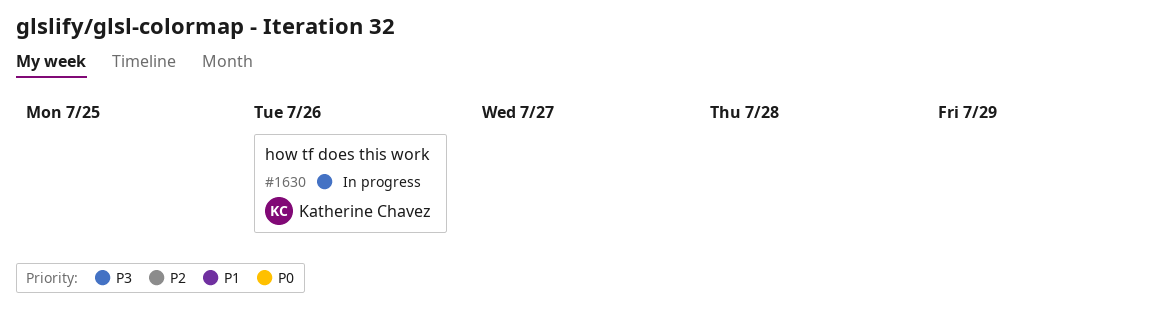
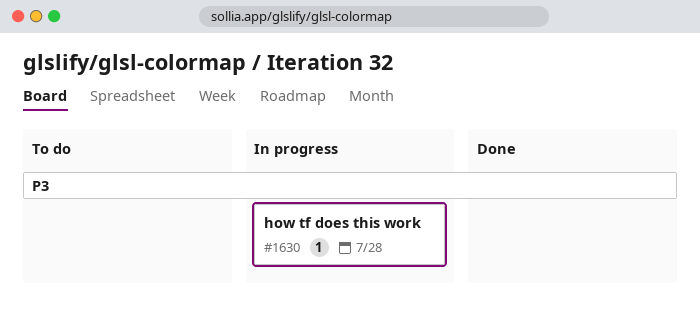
#1630, due: Jul 26 -> Jul 28

